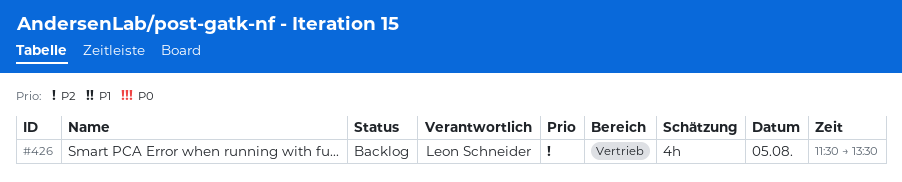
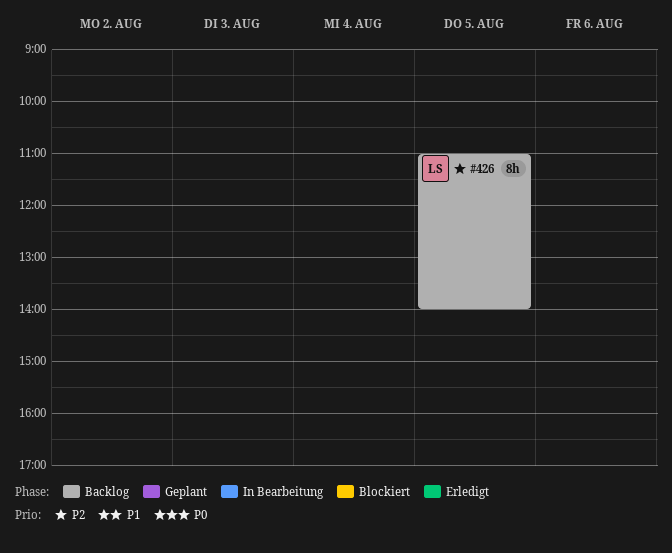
#426, estimate: 4h -> 8h
#426, begins: 11:30 -> 11:00
#426, ends: 13:30 -> 14:00

